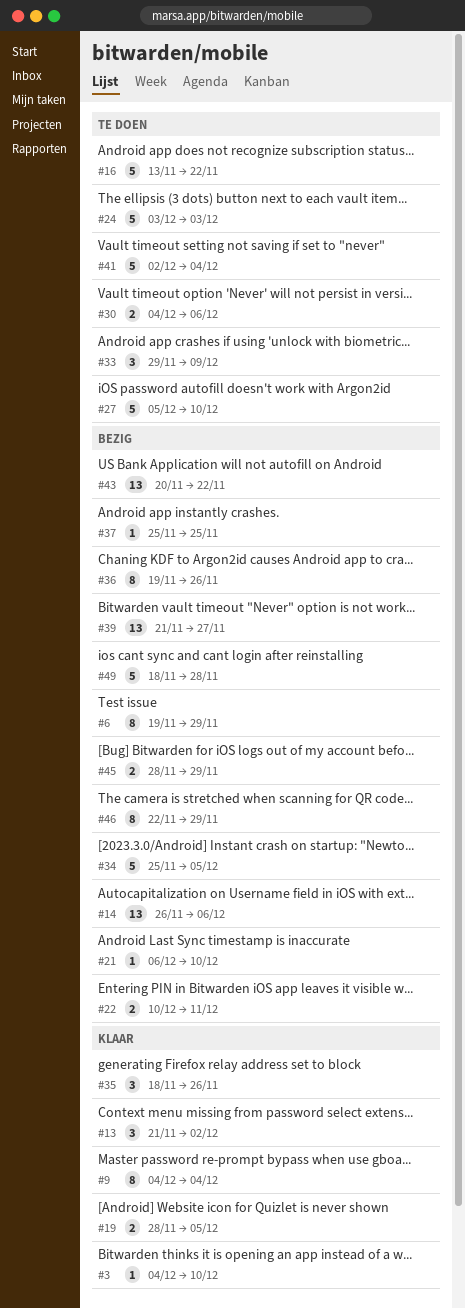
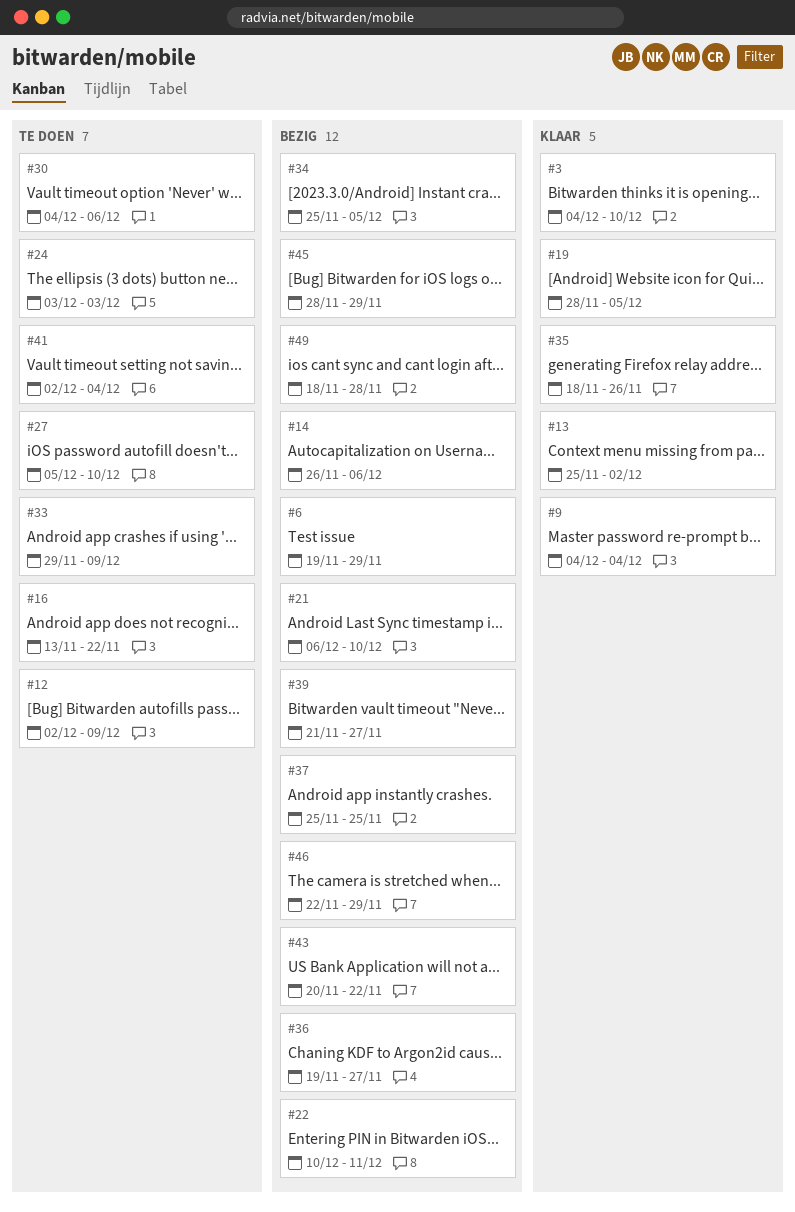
#12: none -> present
#13, start: Nov 21 -> Nov 25
#36, due: Nov 26 -> Nov 27

